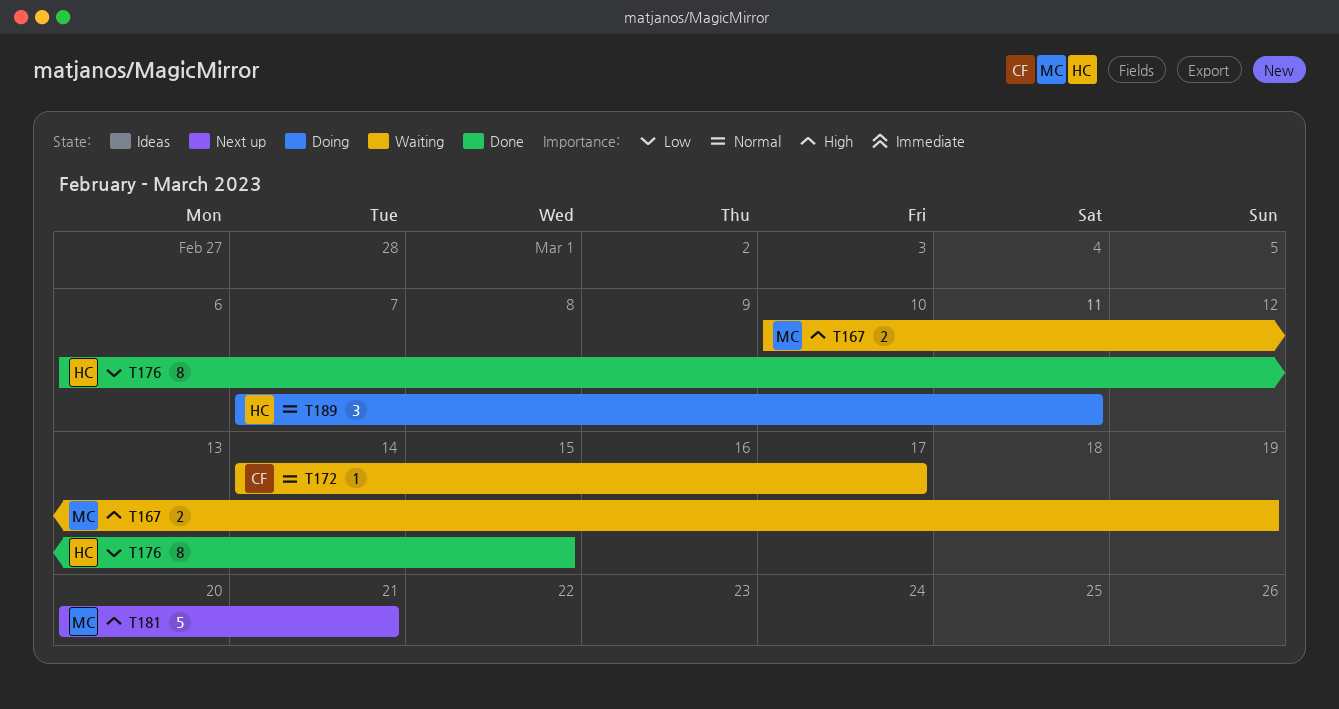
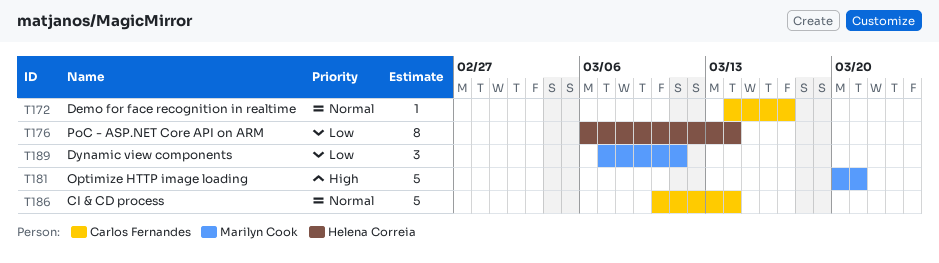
T167: present -> none
T176, due: Mar 15 -> Mar 14
T186: none -> present
T189, owner: Helena Correia -> Marilyn Cook
T189, priority: Normal -> Low

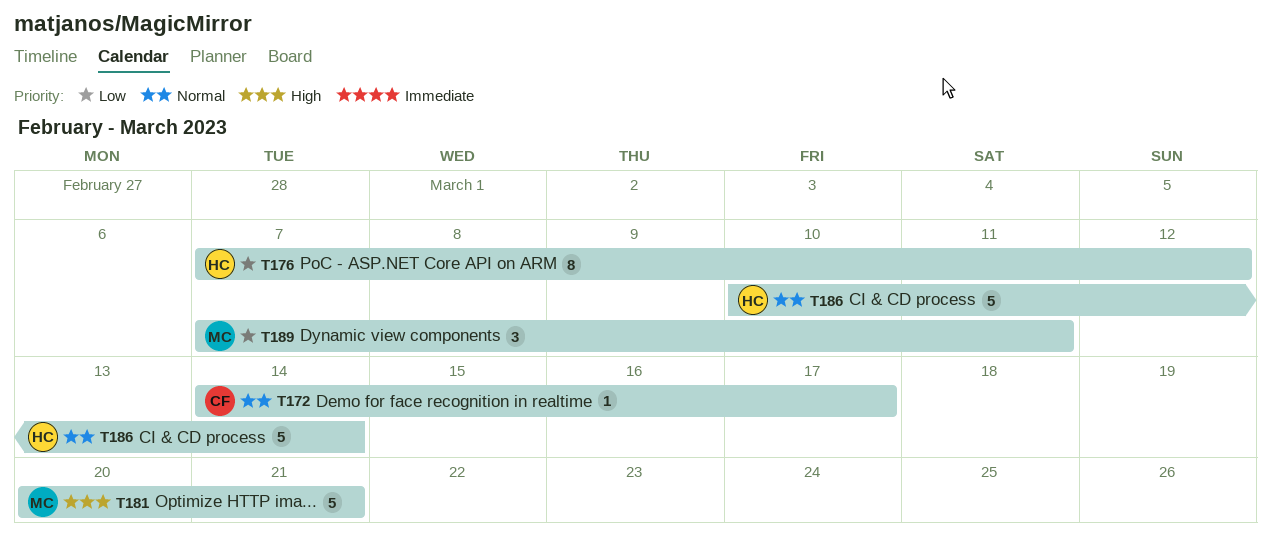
T176, start: Mar 6 -> Mar 7
T176, due: Mar 14 -> Mar 12
T186, owner: Carlos Fernandes -> Helena Correia

